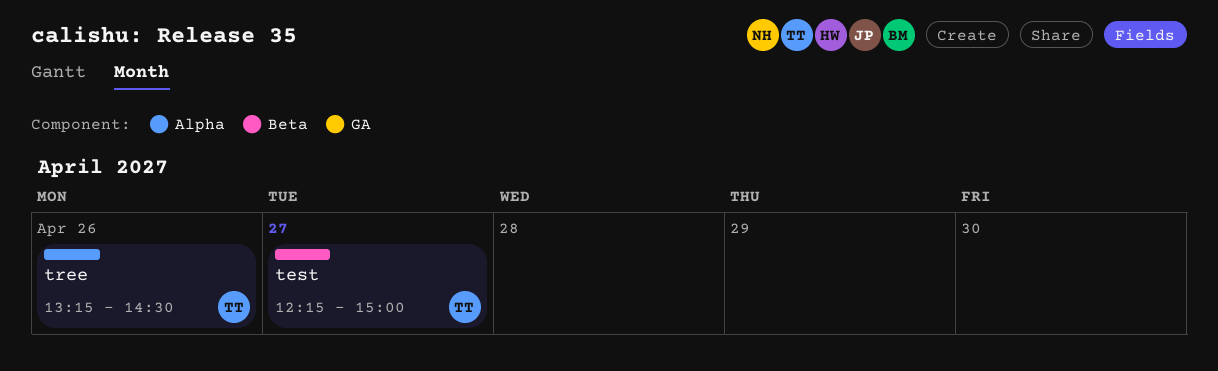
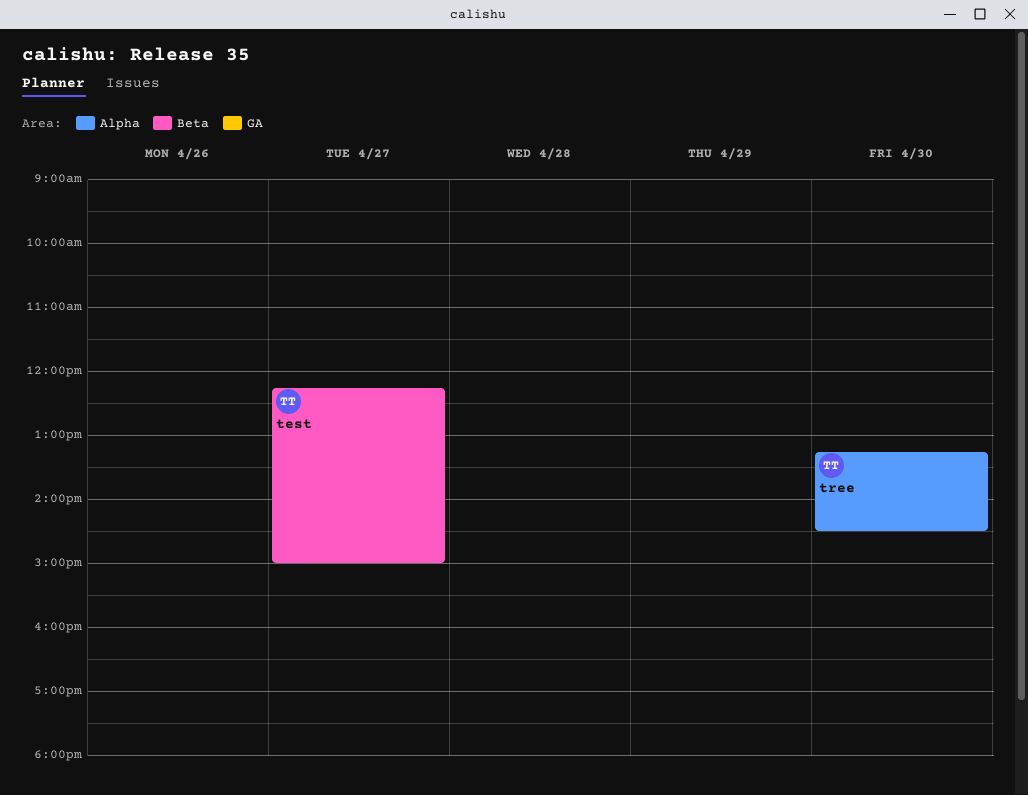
tree, day: Apr 26 -> Apr 30

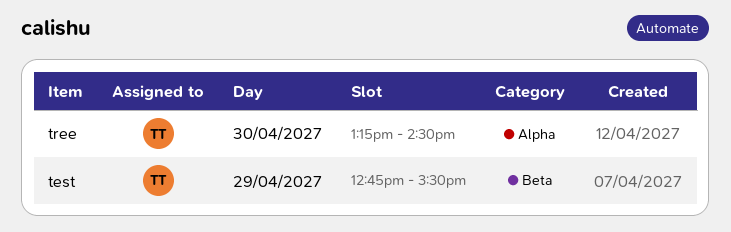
test, day: Apr 27 -> Apr 29
test, begins: 12:15 -> 12:45
test, ends: 15:00 -> 15:30

